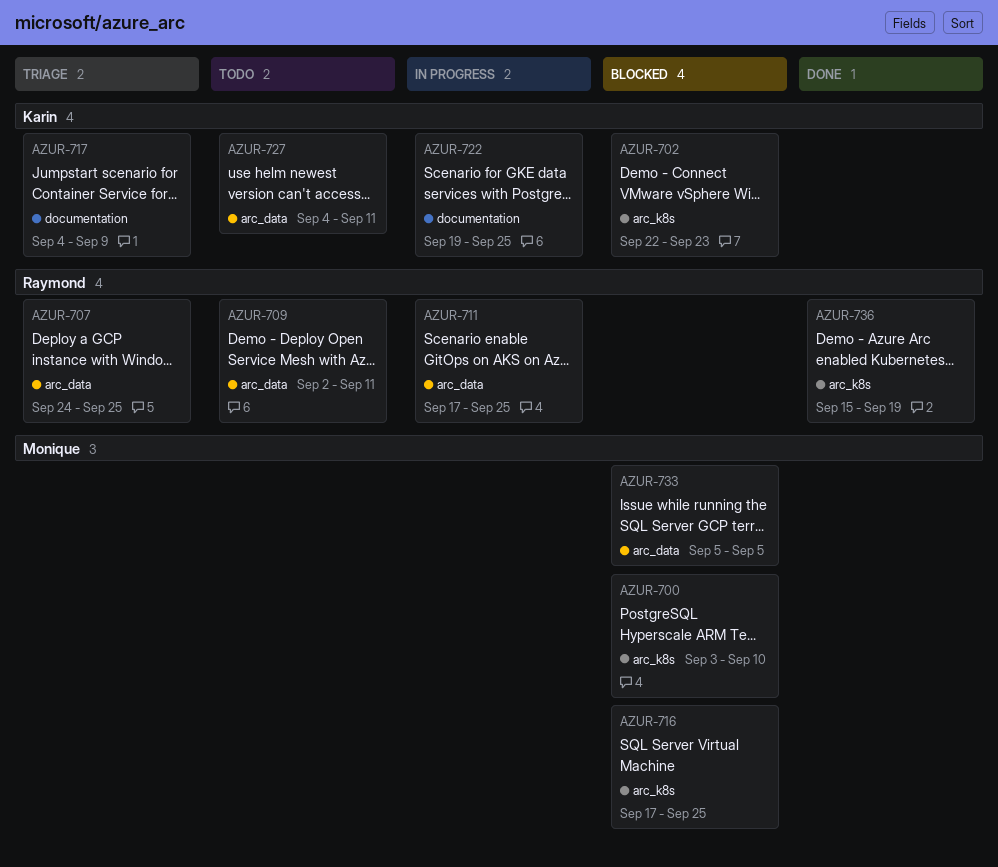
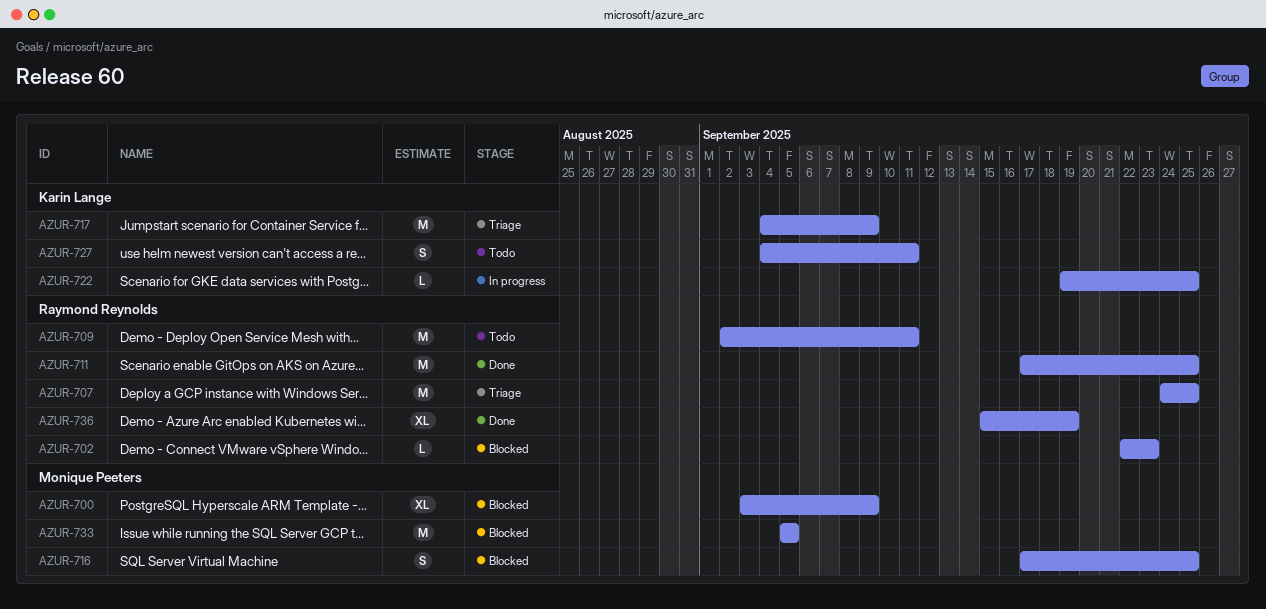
AZUR-700, due: Sep 10 -> Sep 9
AZUR-702, owner: Karin Lange -> Raymond Reynolds
AZUR-711, status: In progress -> Done

